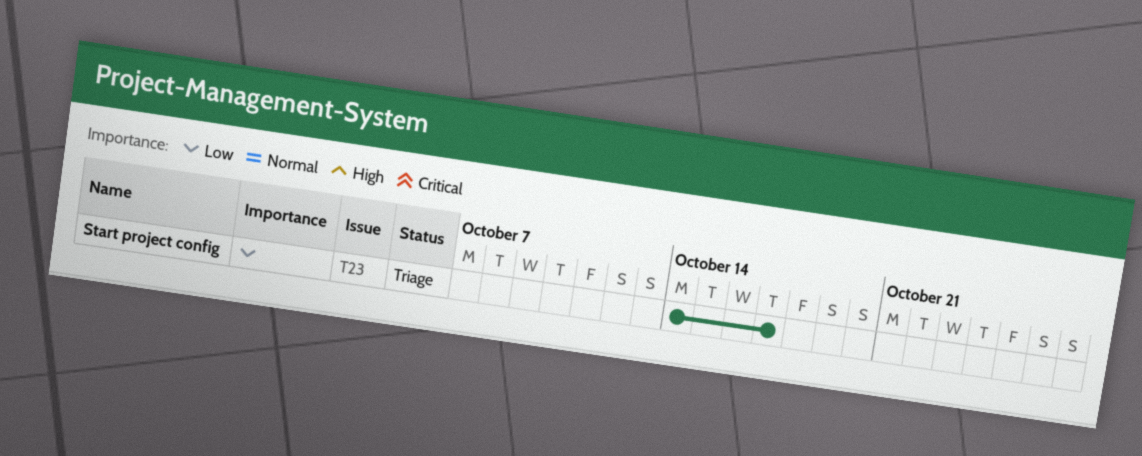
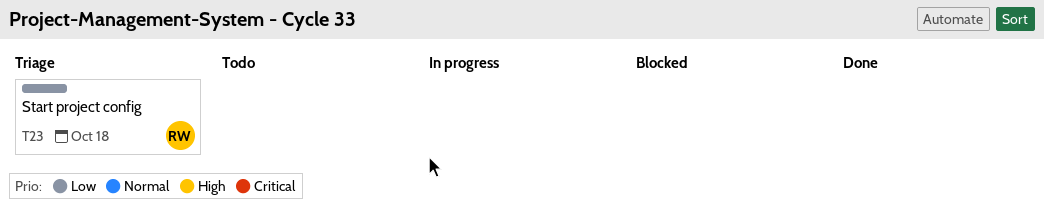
T23, due: Oct 17 -> Oct 18

